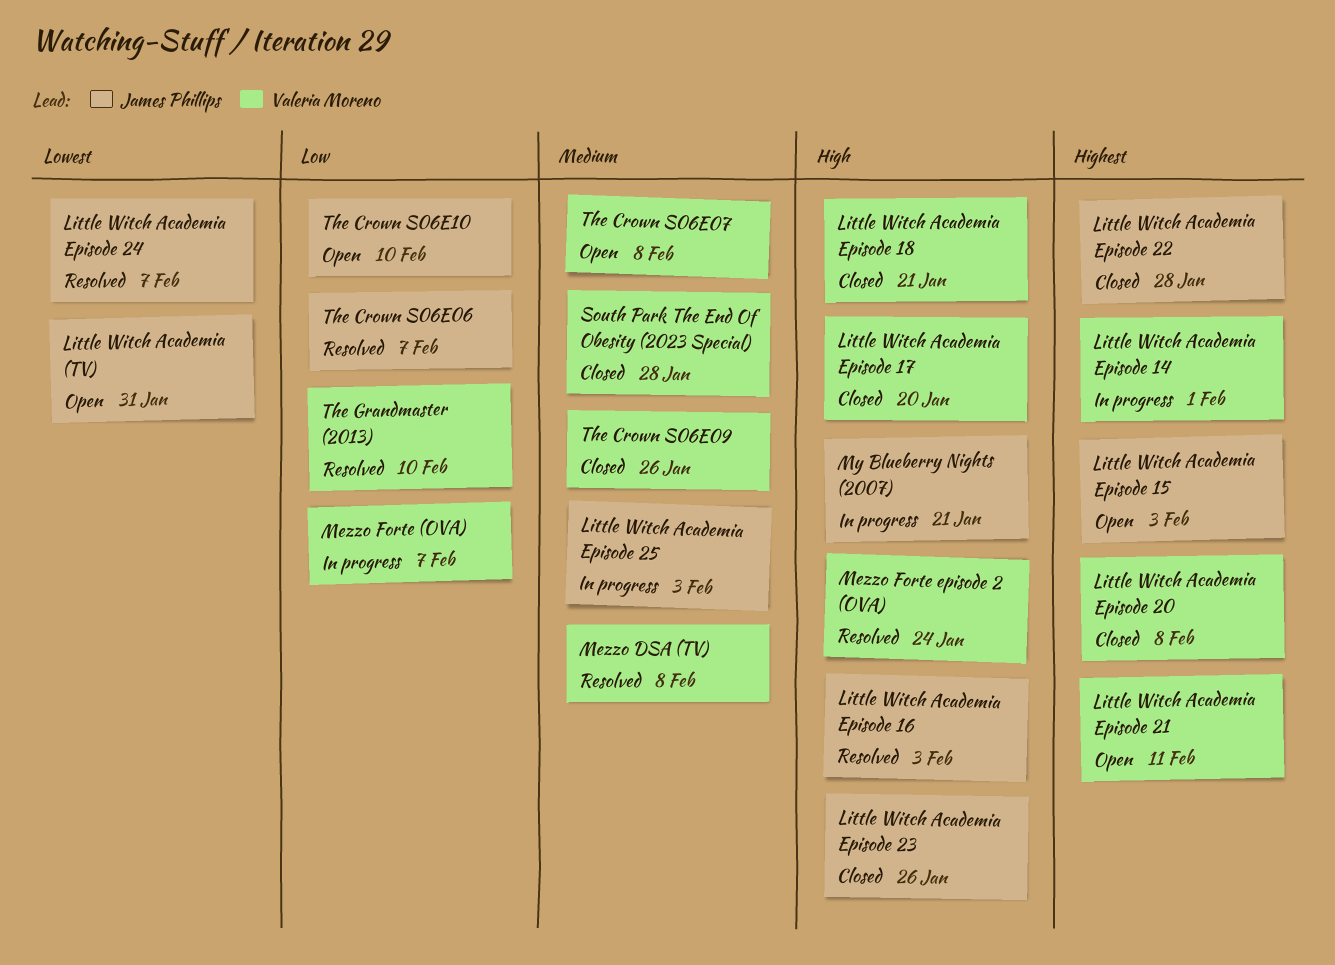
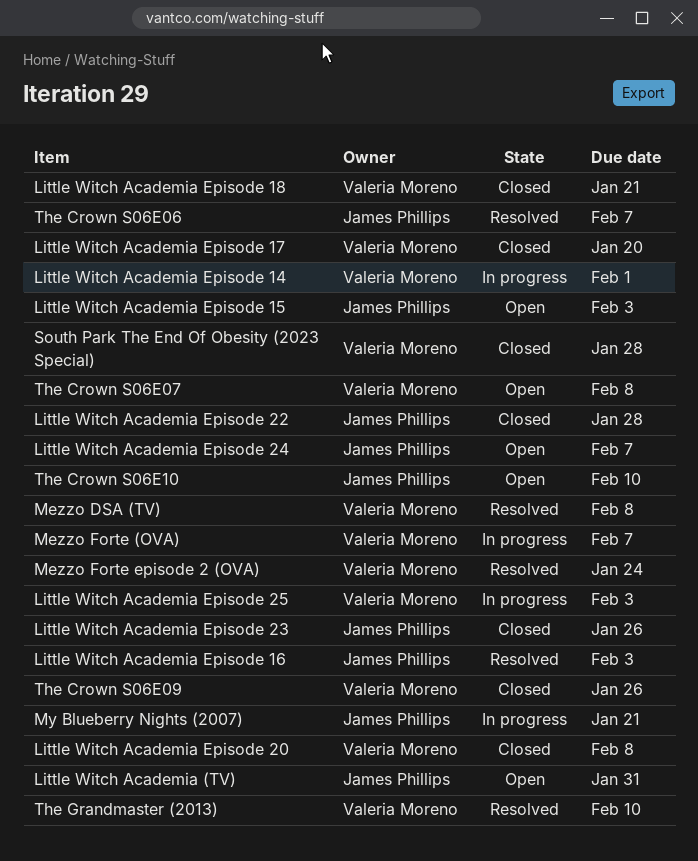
Little Witch Academia Episode 21: present -> none
Little Witch Academia Episode 24, status: Resolved -> Open
Little Witch Academia Episode 25, owner: James Phillips -> Valeria Moreno

